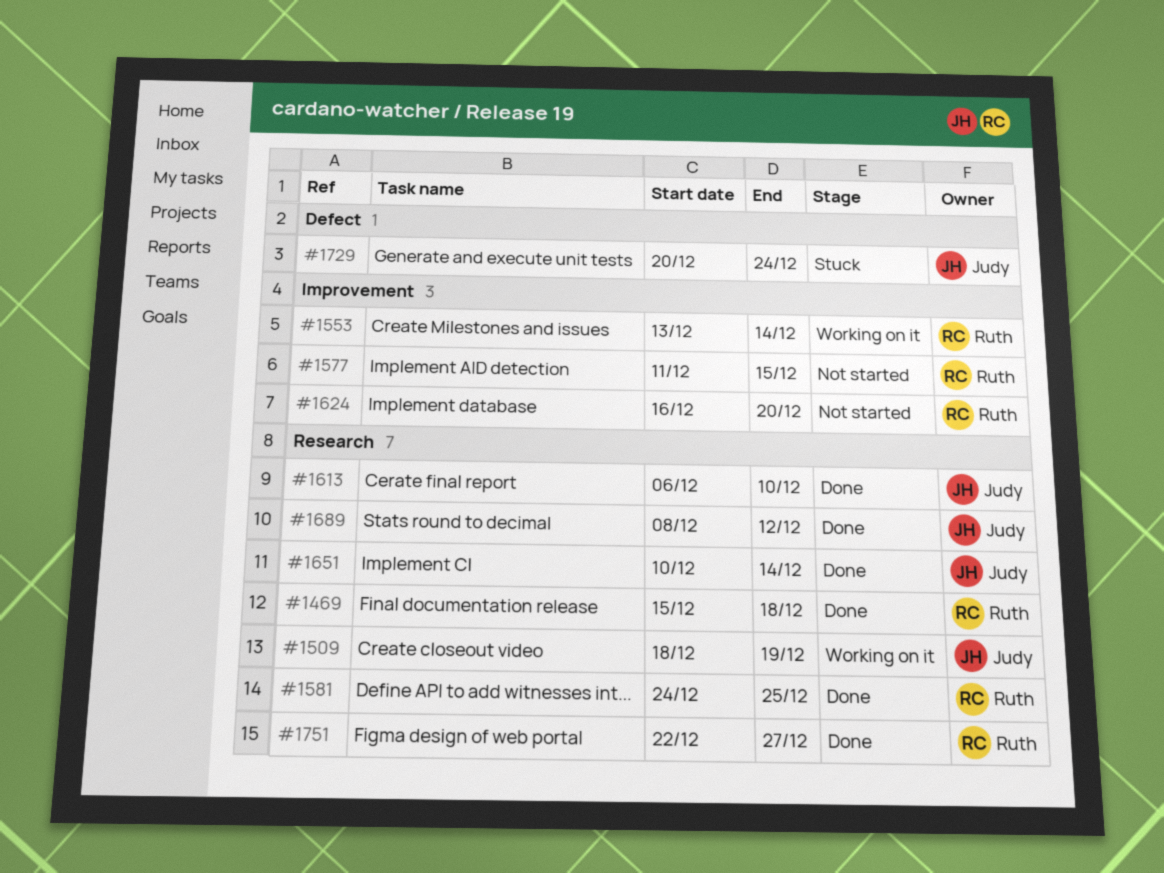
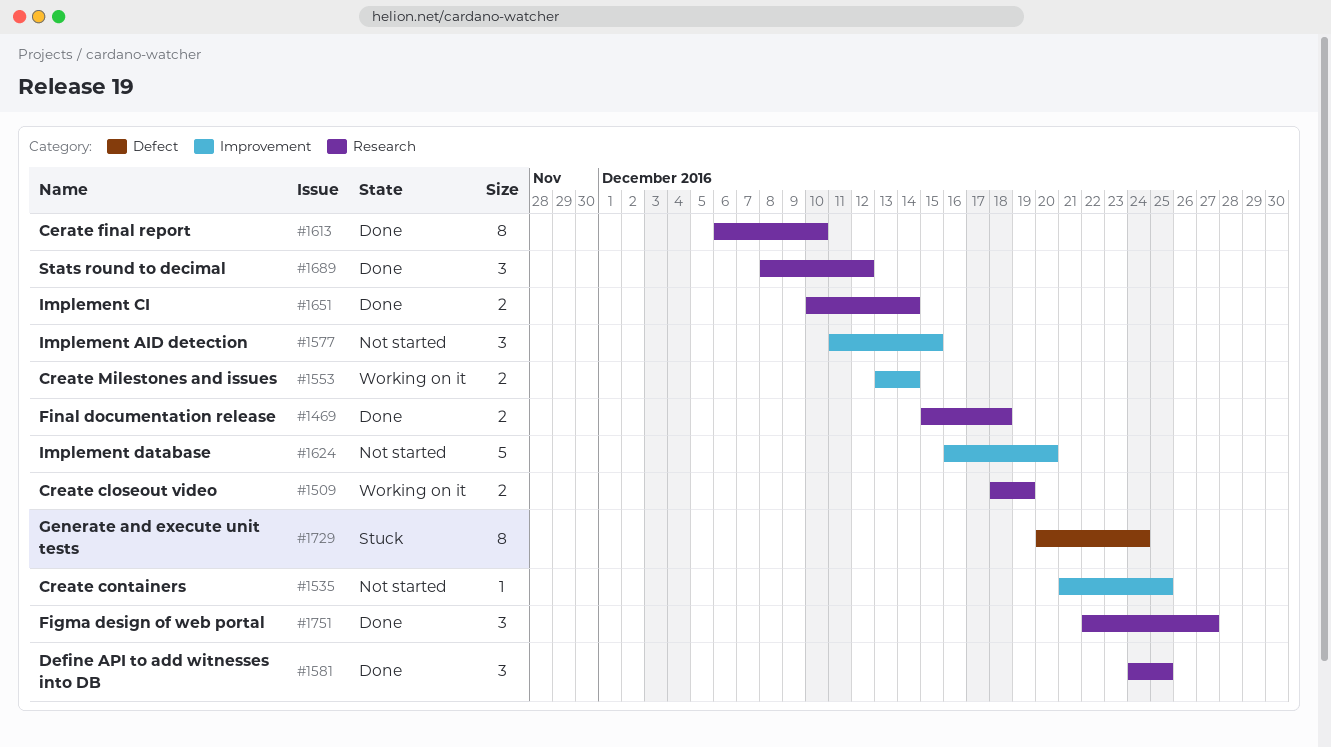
#1535: none -> present

